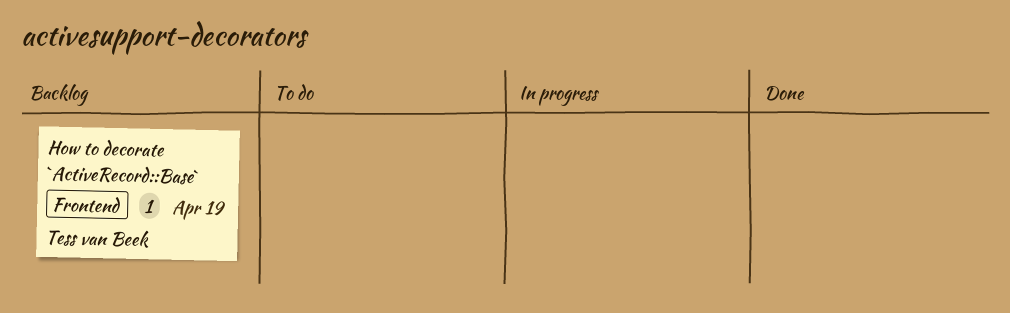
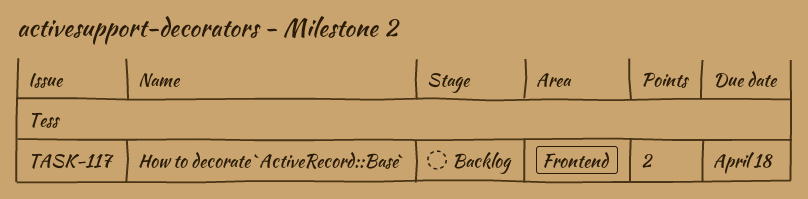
How to decorate `ActiveRecord::Base`, estimate: 1 -> 2
How to decorate `ActiveRecord::Base`, due: Apr 19 -> Apr 18

